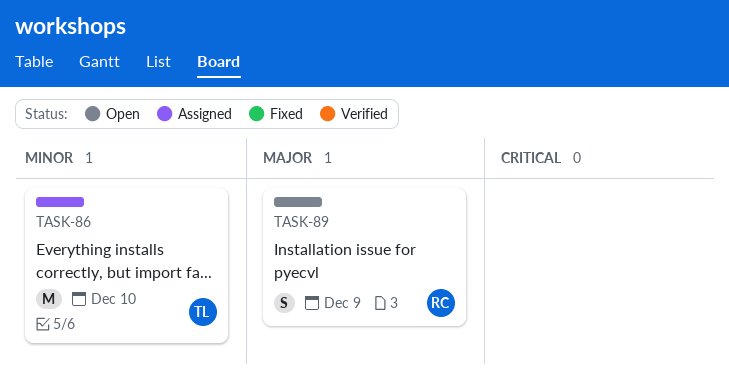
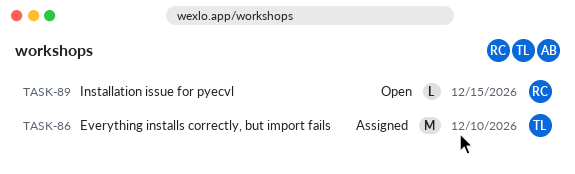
TASK-89, estimate: S -> L
TASK-89, due: Dec 9 -> Dec 15

